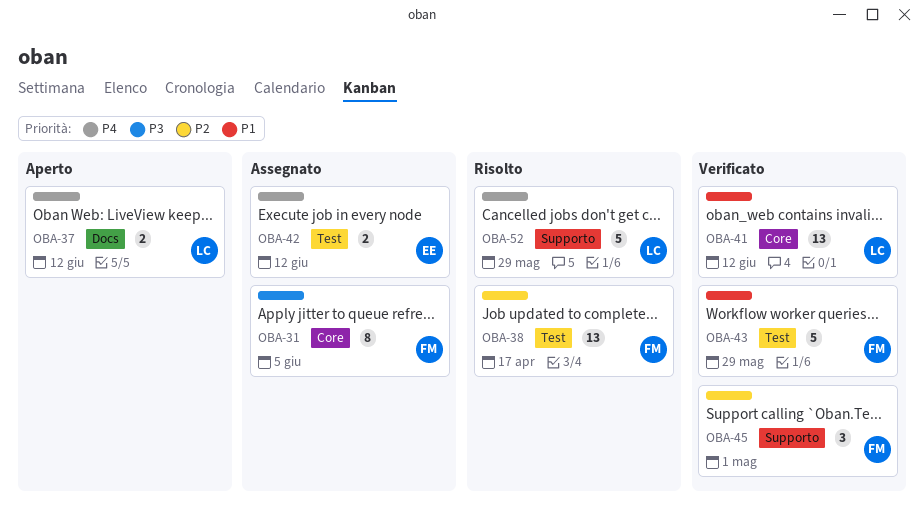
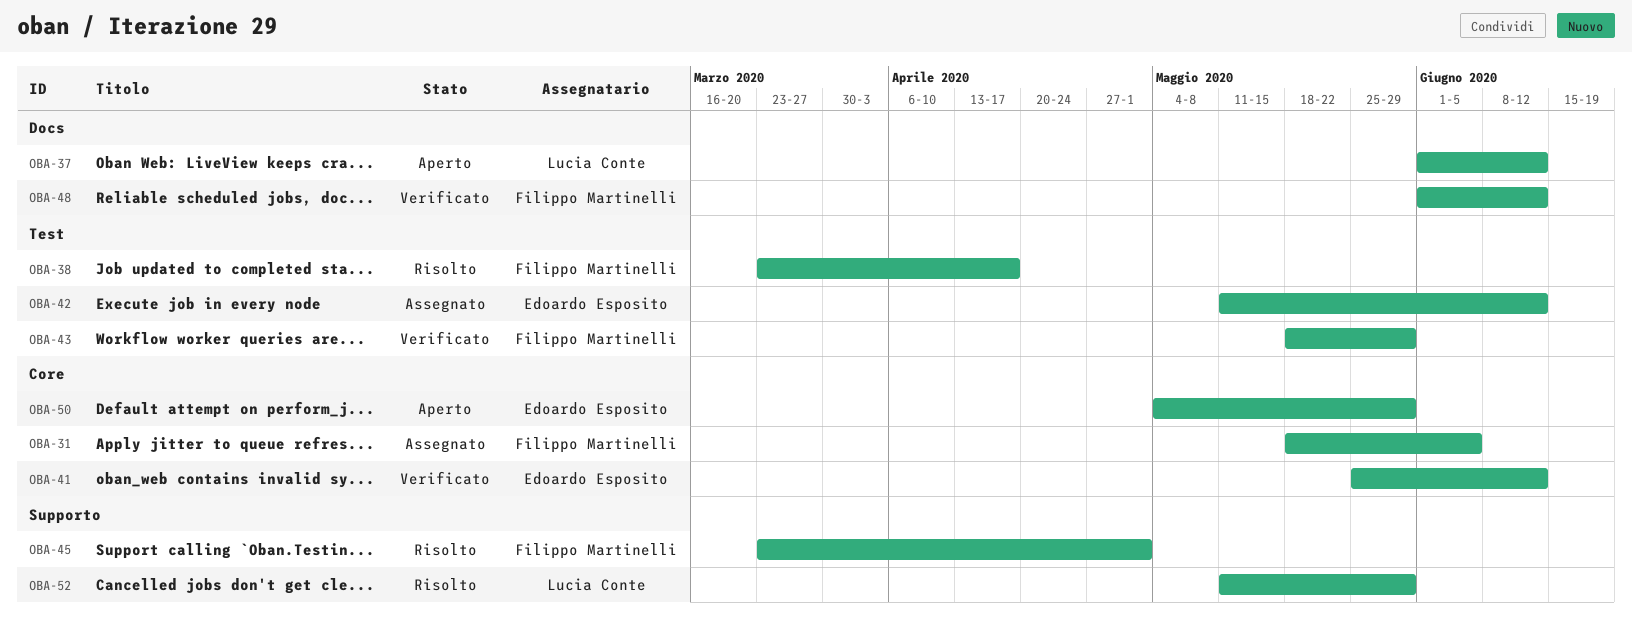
OBA-41, owner: Lucia Conte -> Edoardo Esposito
OBA-45, status: Verificato -> Risolto
OBA-48: none -> present
OBA-50: none -> present

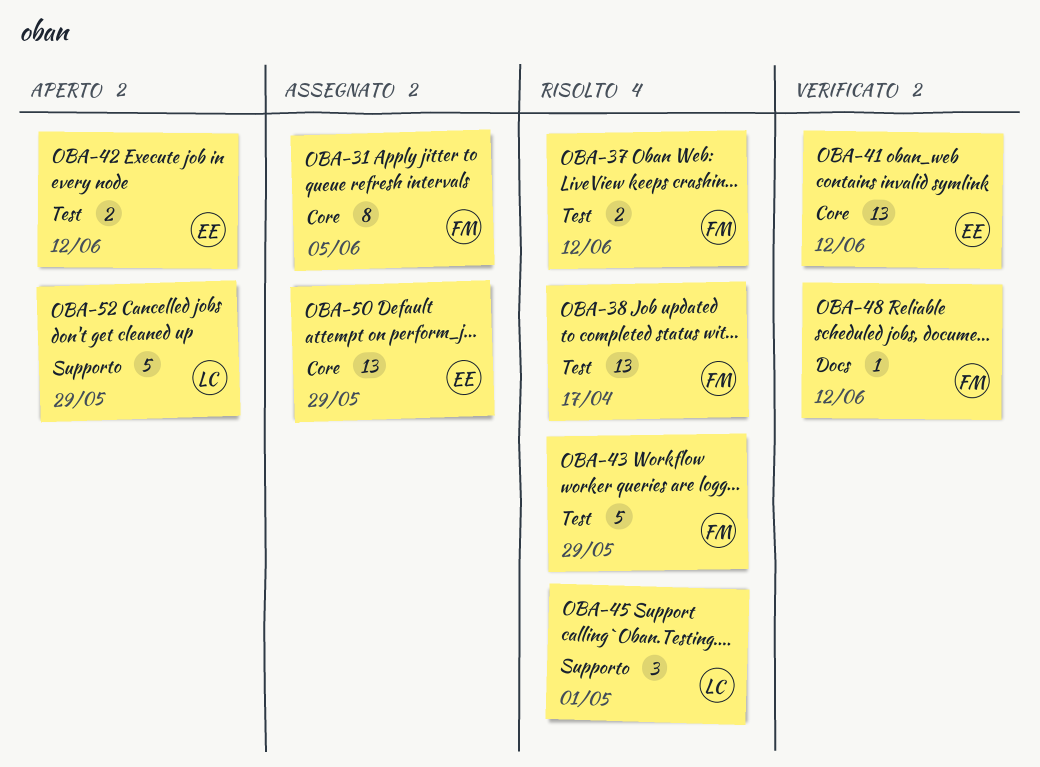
OBA-37, status: Aperto -> Risolto
OBA-37, owner: Lucia Conte -> Filippo Martinelli
OBA-37, label: Docs -> Test
OBA-42, status: Assegnato -> Aperto
OBA-43, status: Verificato -> Risolto
OBA-45, owner: Filippo Martinelli -> Lucia Conte
OBA-50, status: Aperto -> Assegnato
OBA-52, status: Risolto -> Aperto

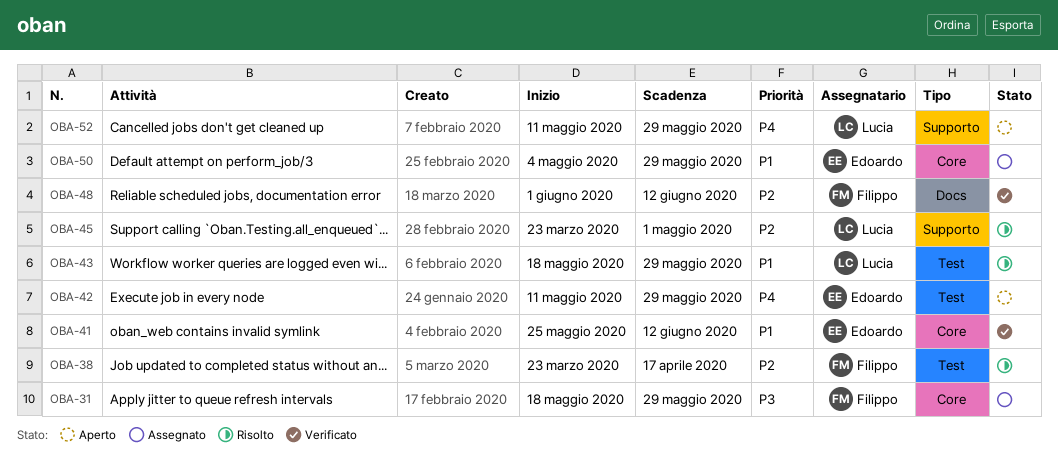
OBA-31, due: Jun 5 -> May 29
OBA-37: present -> none
OBA-42, due: Jun 12 -> May 29
OBA-43, owner: Filippo -> Lucia

